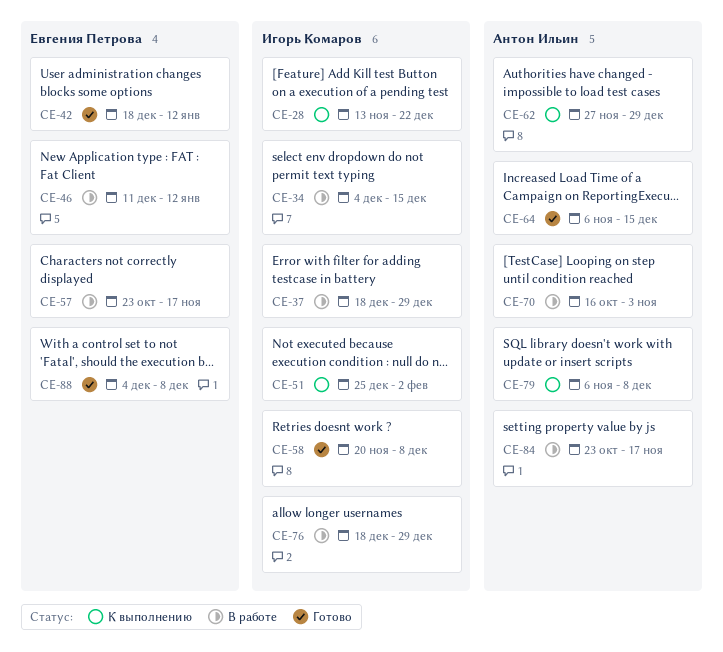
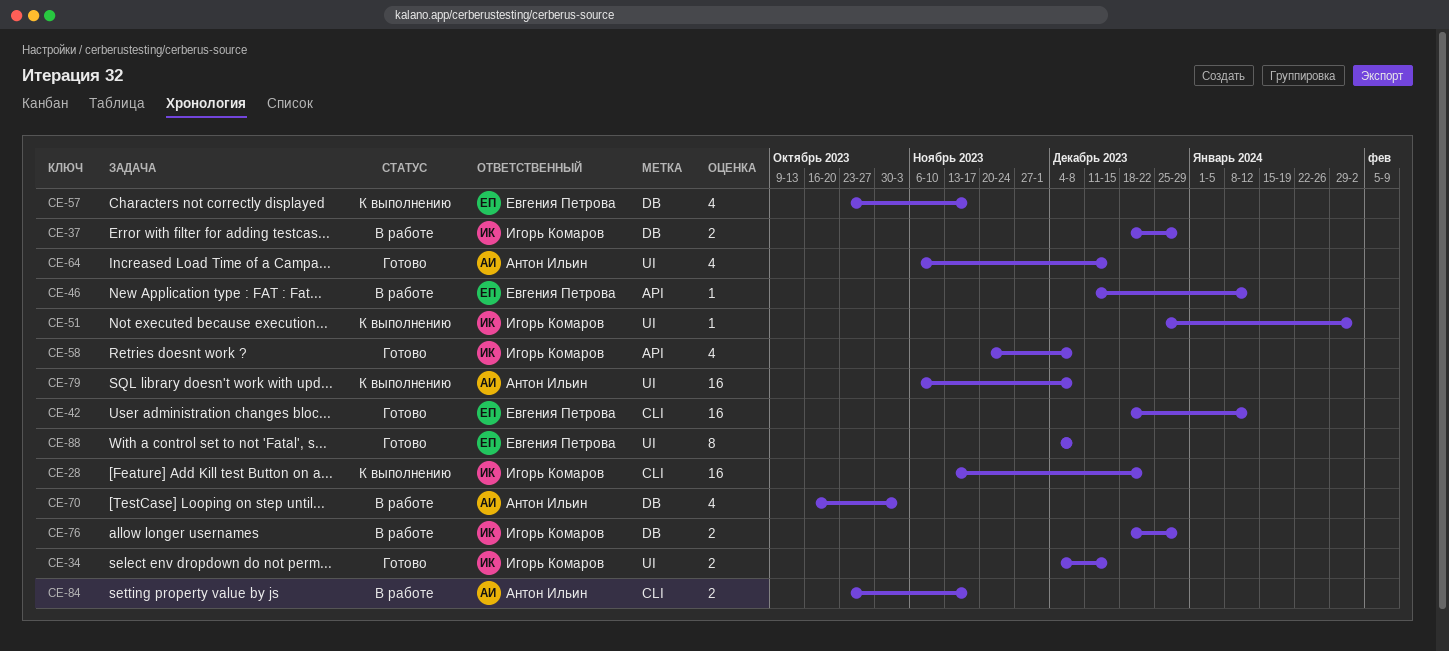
CE-34, status: В работе -> Готово
CE-57, status: В работе -> К выполнению
CE-62: present -> none

